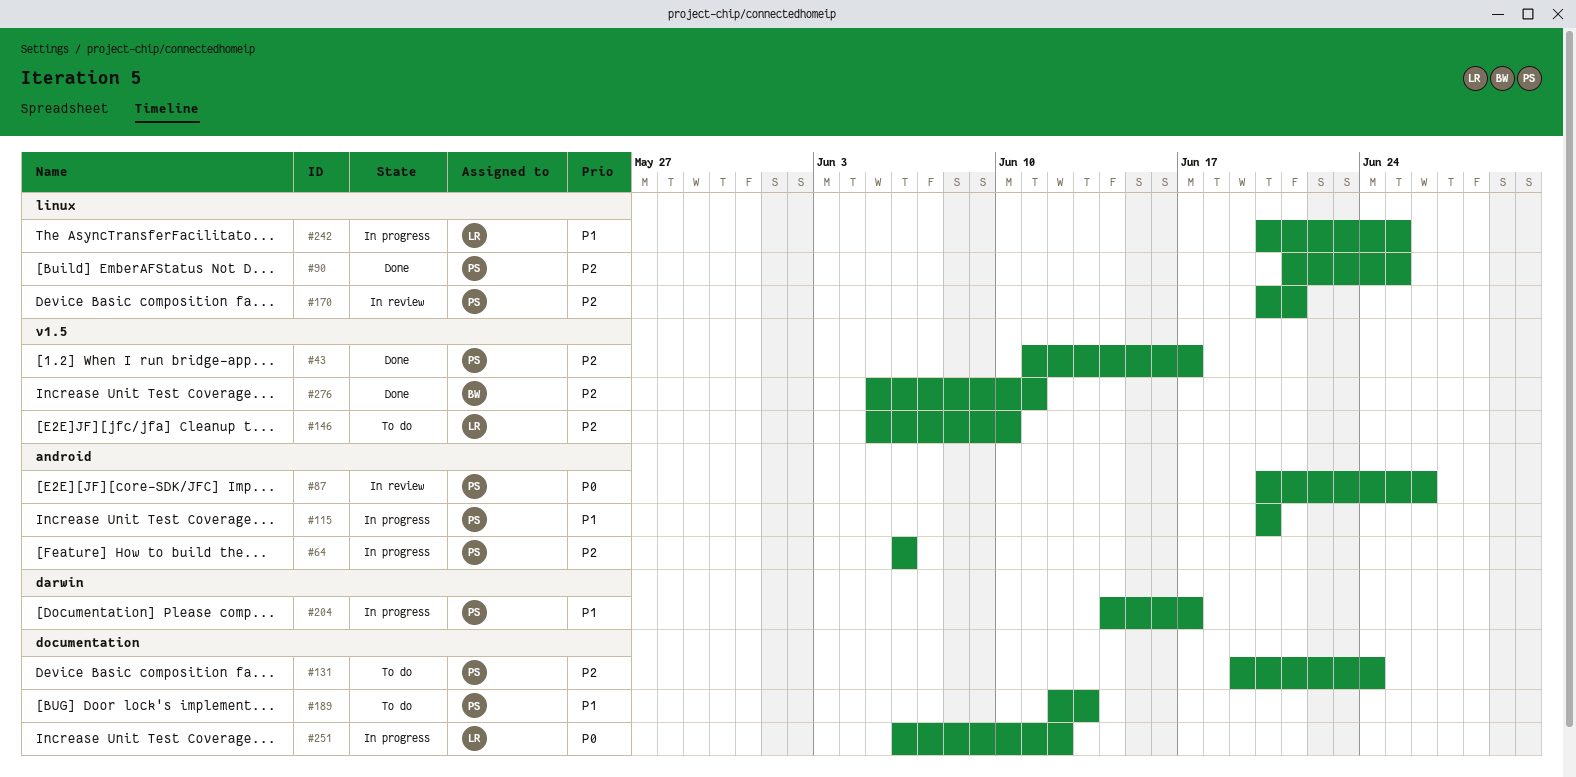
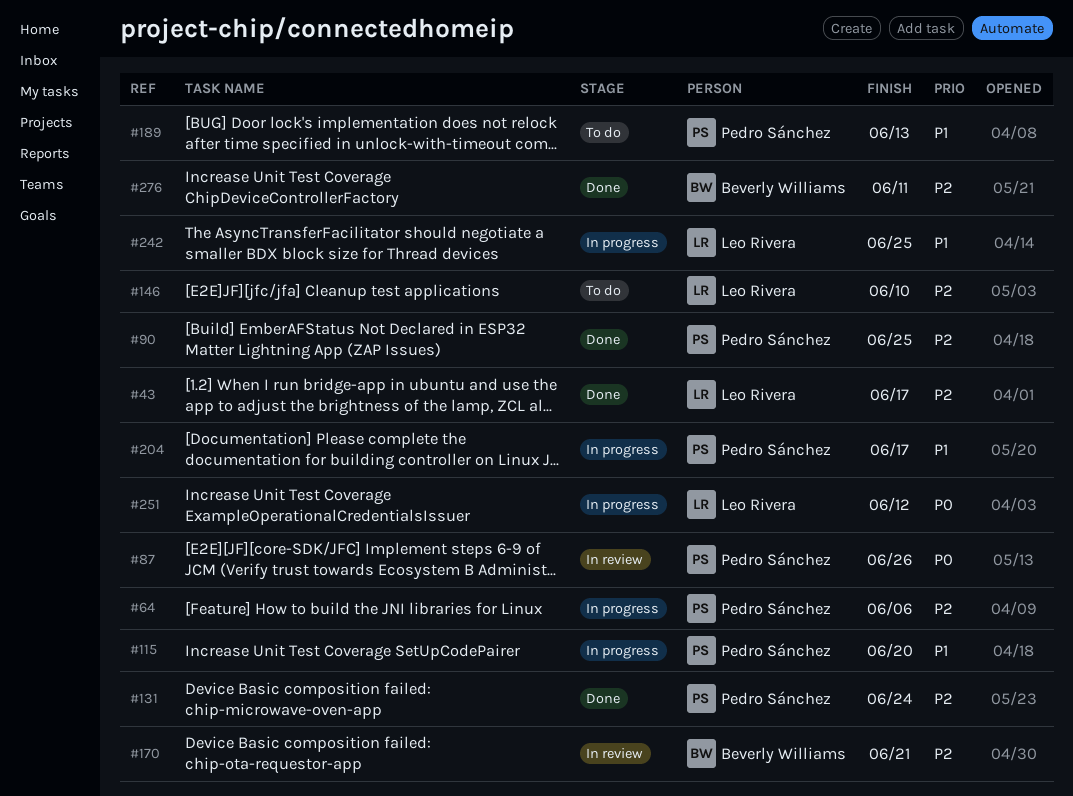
#43, owner: Pedro Sánchez -> Leo Rivera
#131, status: To do -> Done
#170, owner: Pedro Sánchez -> Beverly Williams

